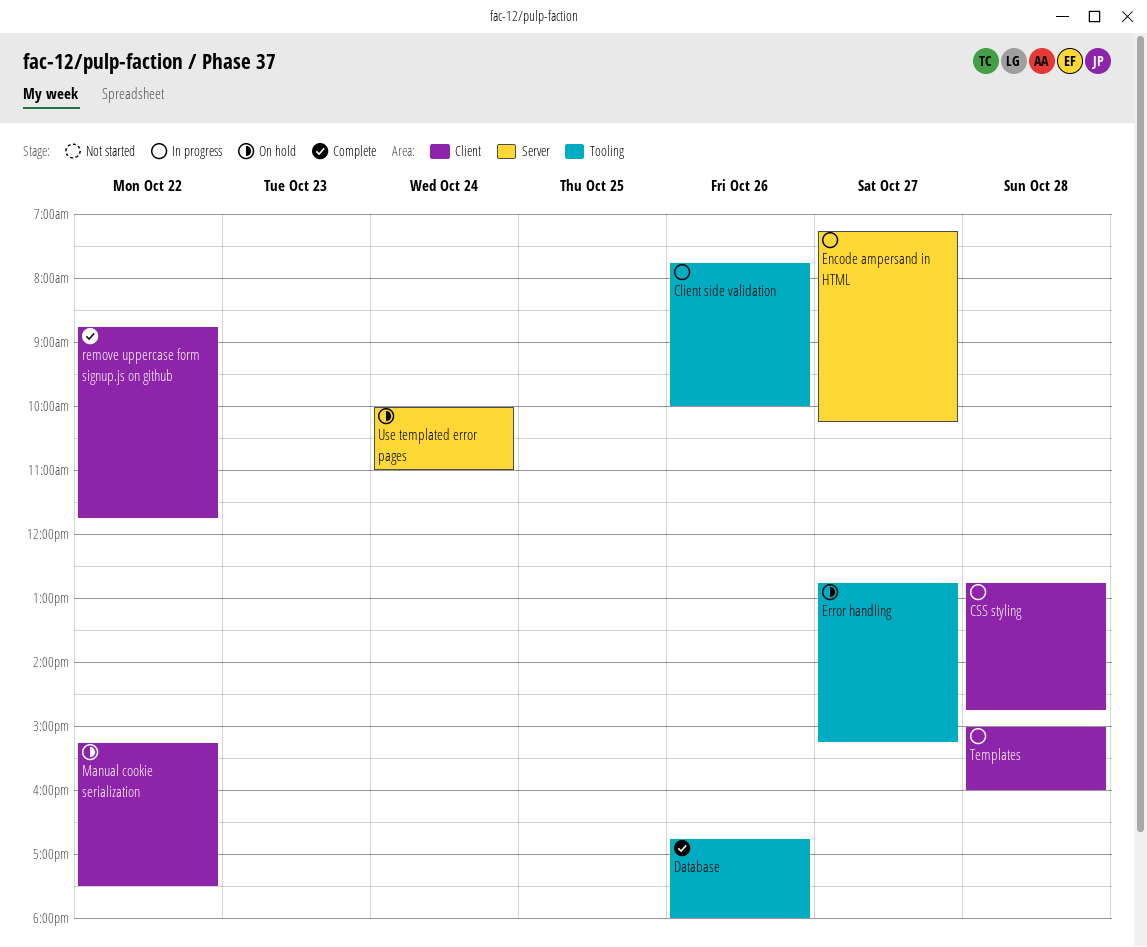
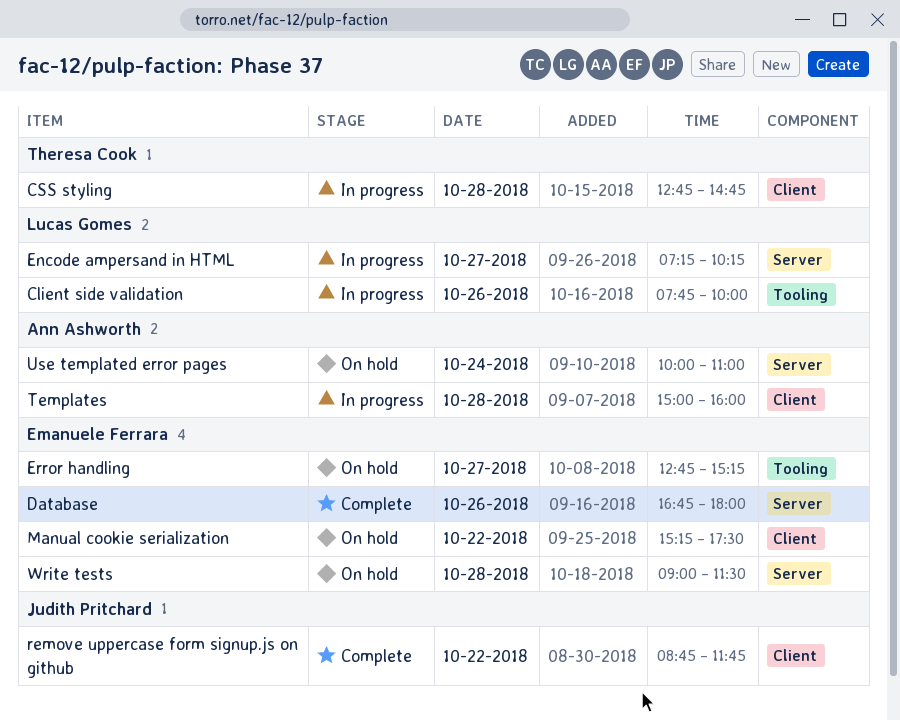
Database, label: Tooling -> Server
Write tests: none -> present

